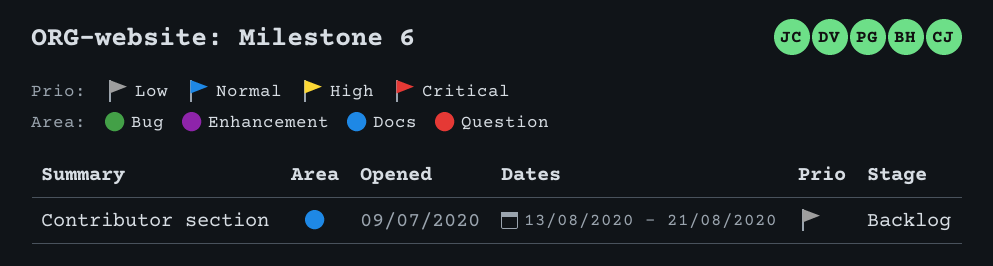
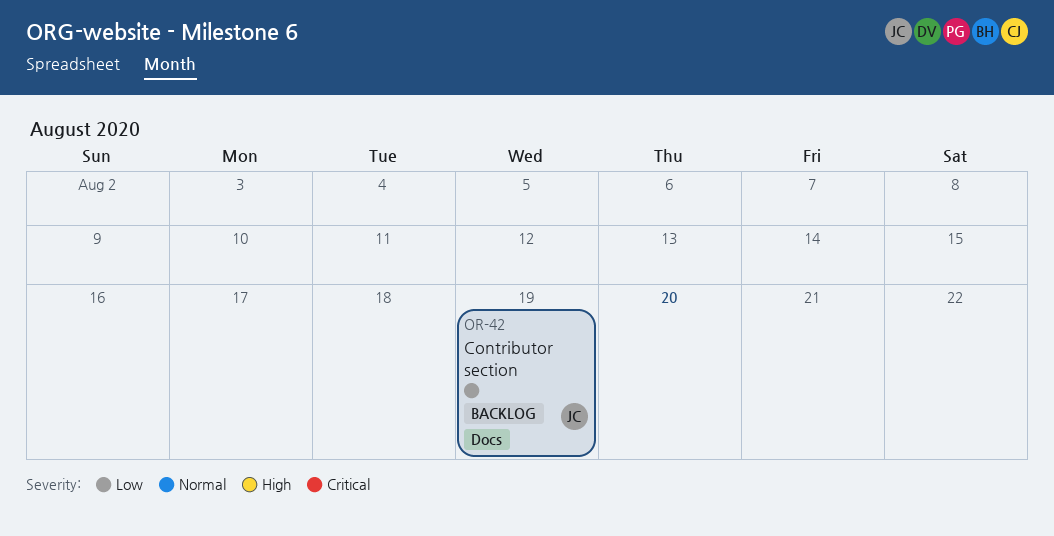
Contributor section, due: Aug 21 -> Aug 19

